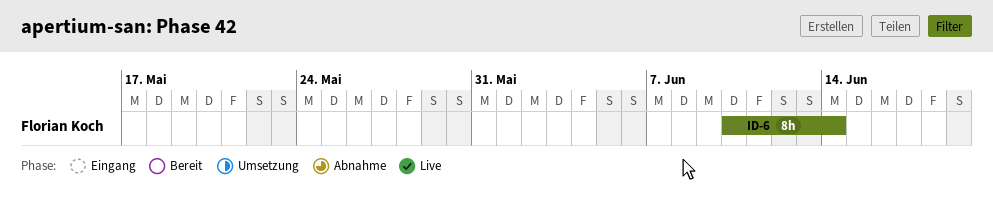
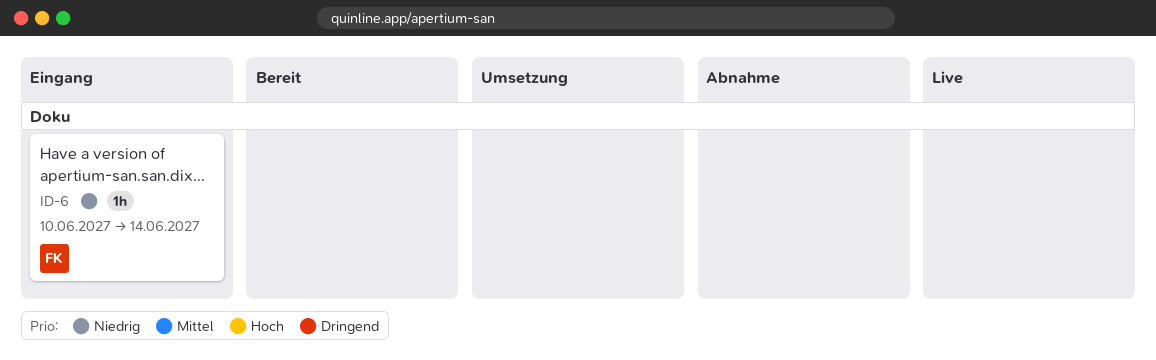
ID-6, estimate: 8h -> 1h

